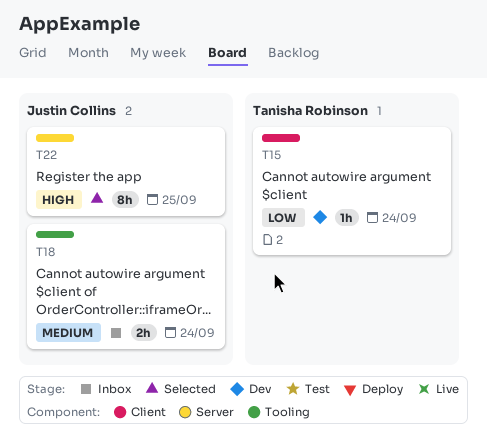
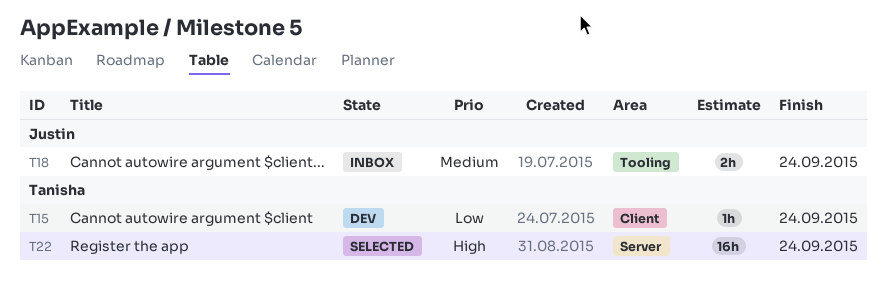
T22, owner: Justin Collins -> Tanisha Robinson
T22, estimate: 8h -> 16h
T22, due: Sep 25 -> Sep 24

